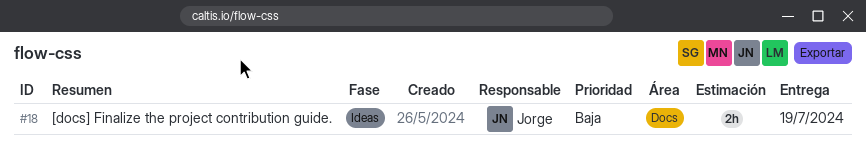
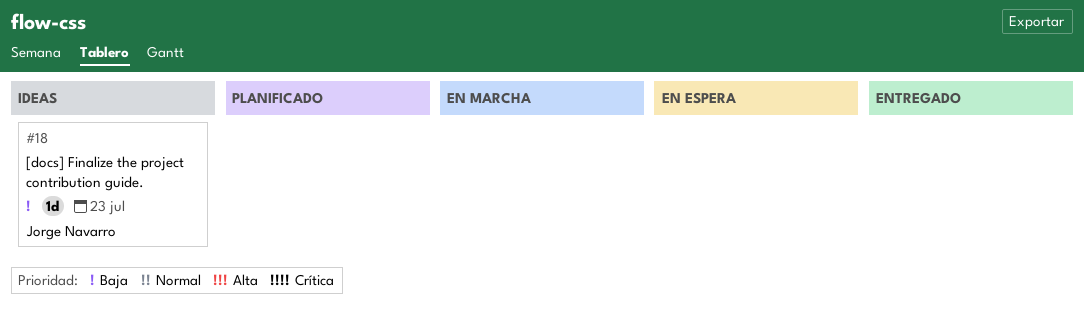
#18, estimate: 2h -> 1d
#18, due: Jul 19 -> Jul 23

